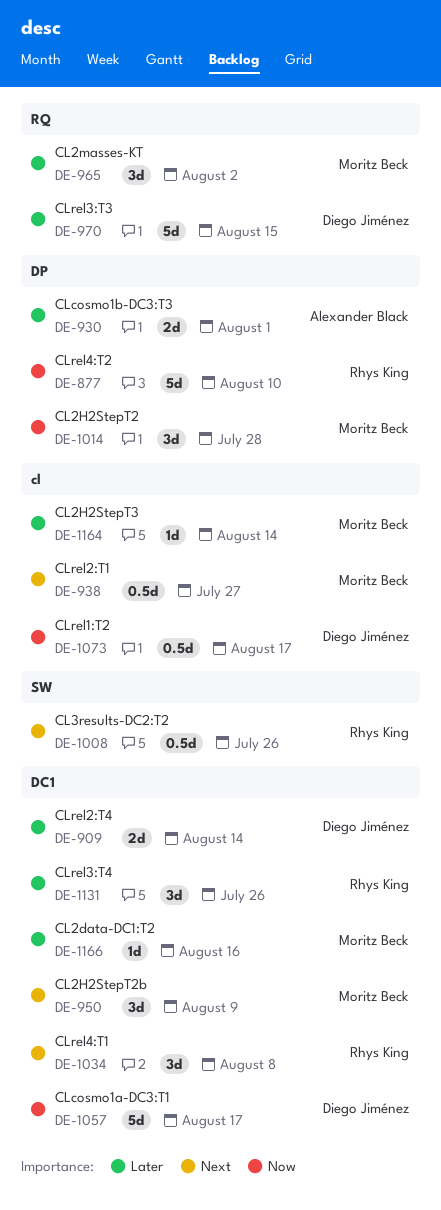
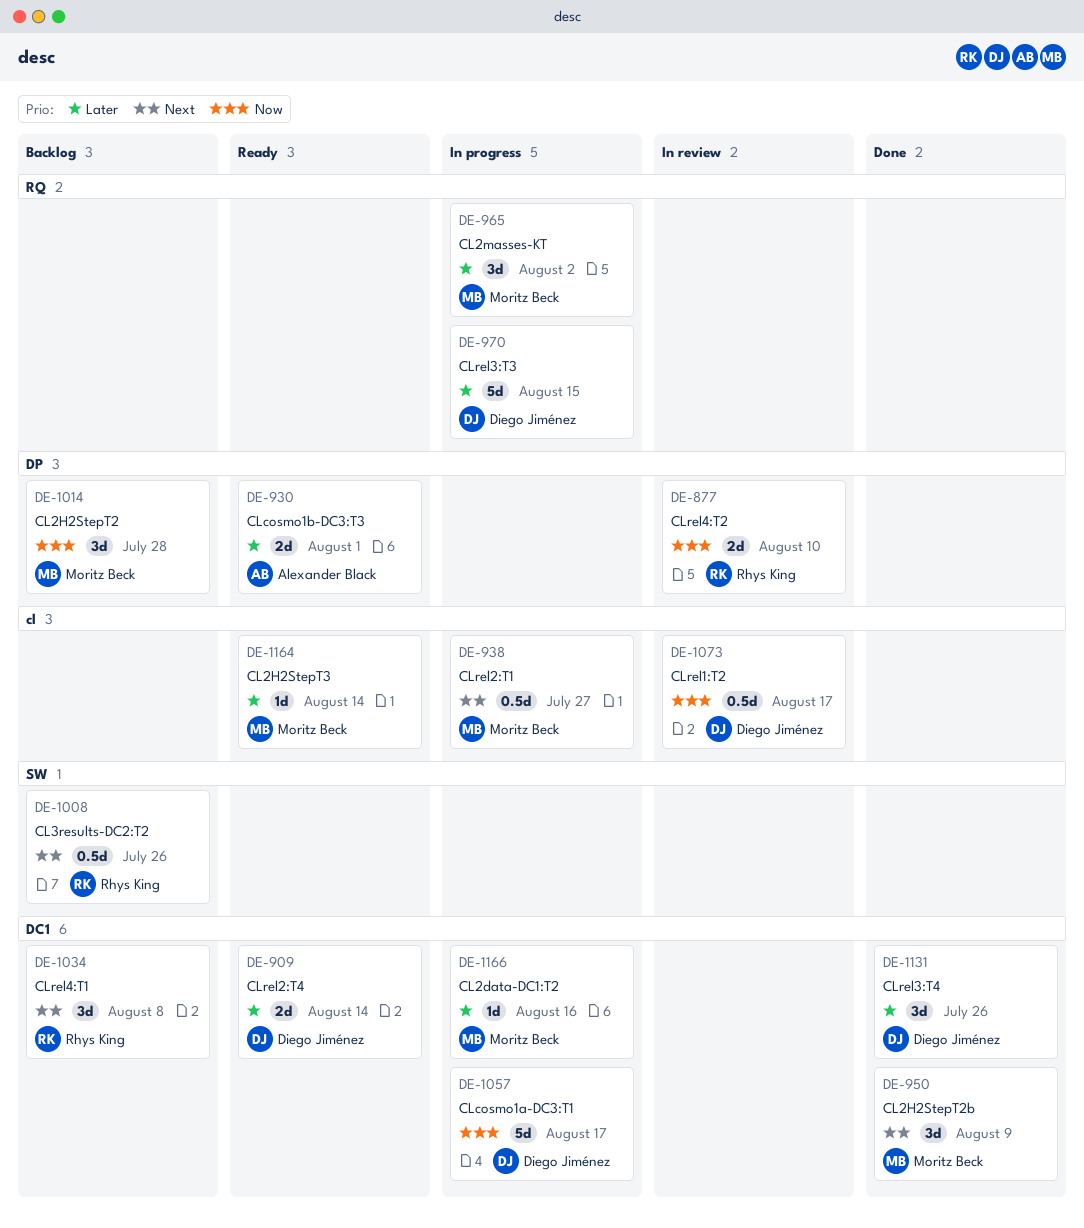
DE-877, estimate: 5d -> 2d
DE-1131, owner: Rhys King -> Diego Jiménez

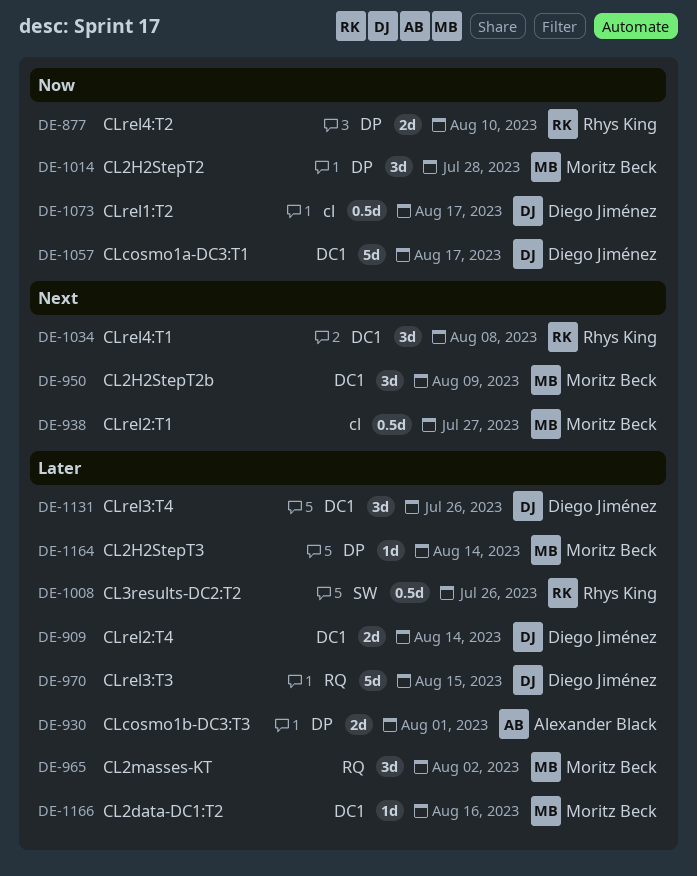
DE-1008, priority: Next -> Later
DE-1164, label: cl -> DP

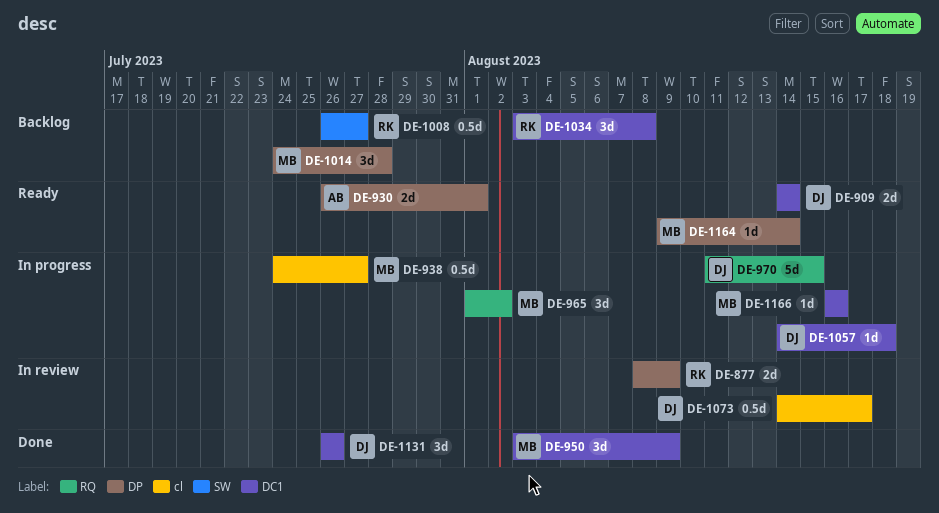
DE-877, due: Aug 10 -> Aug 9
DE-1008, due: Jul 26 -> Jul 27
DE-1057, estimate: 5d -> 1d
DE-1057, due: Aug 17 -> Aug 18

